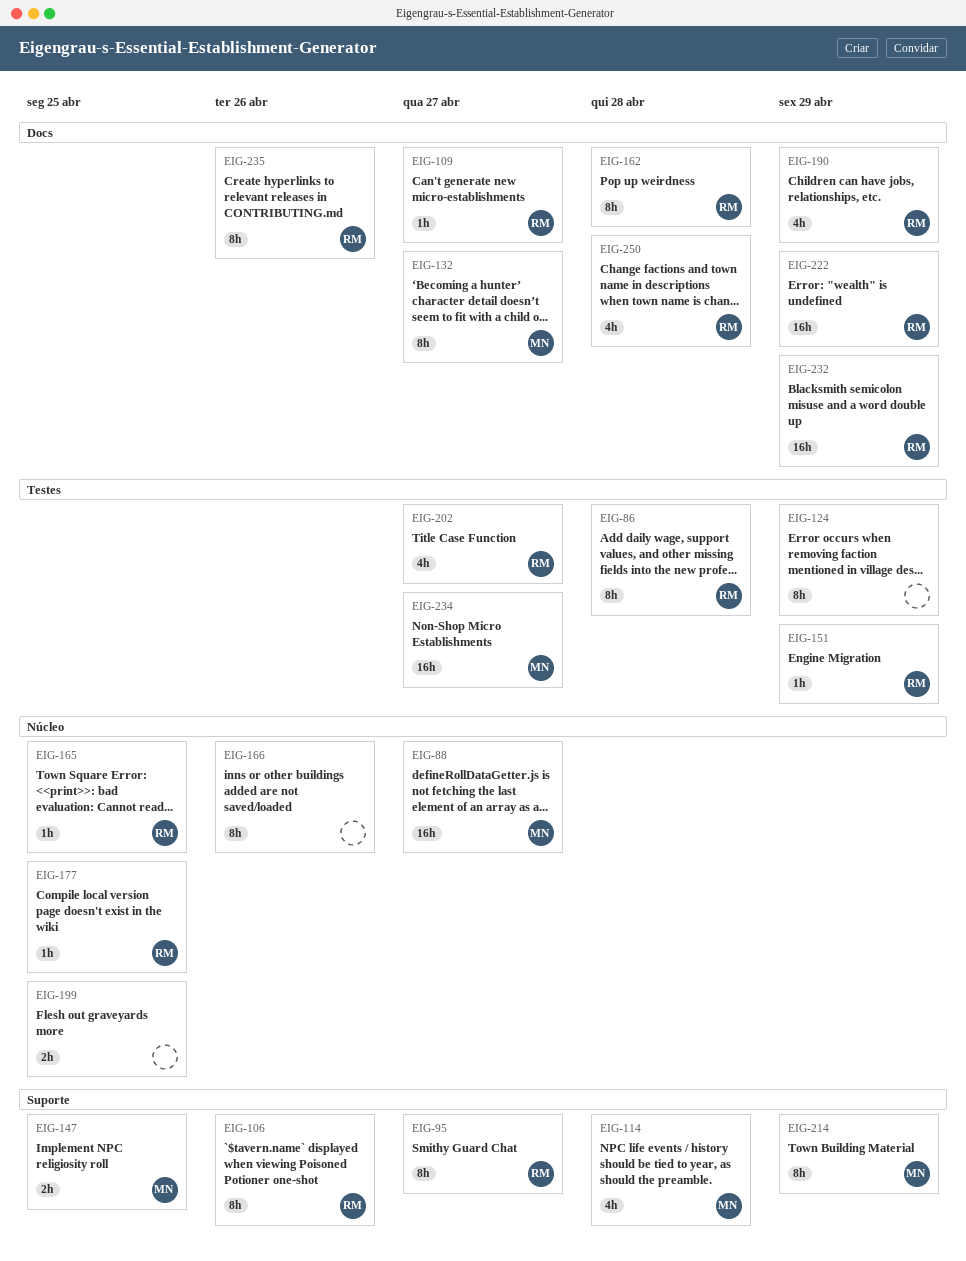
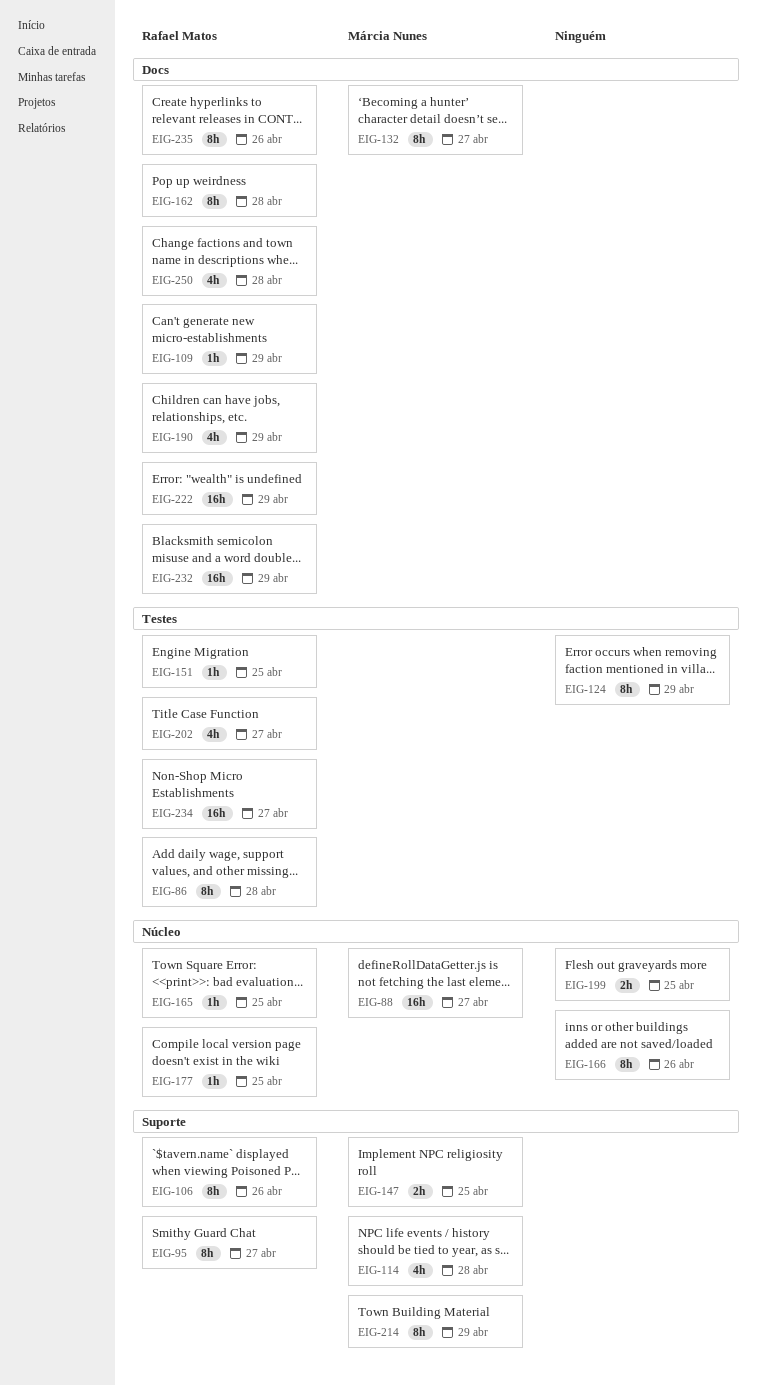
EIG-109, due: Apr 27 -> Apr 29
EIG-151, due: Apr 29 -> Apr 25
EIG-234, owner: Márcia Nunes -> Rafael Matos

